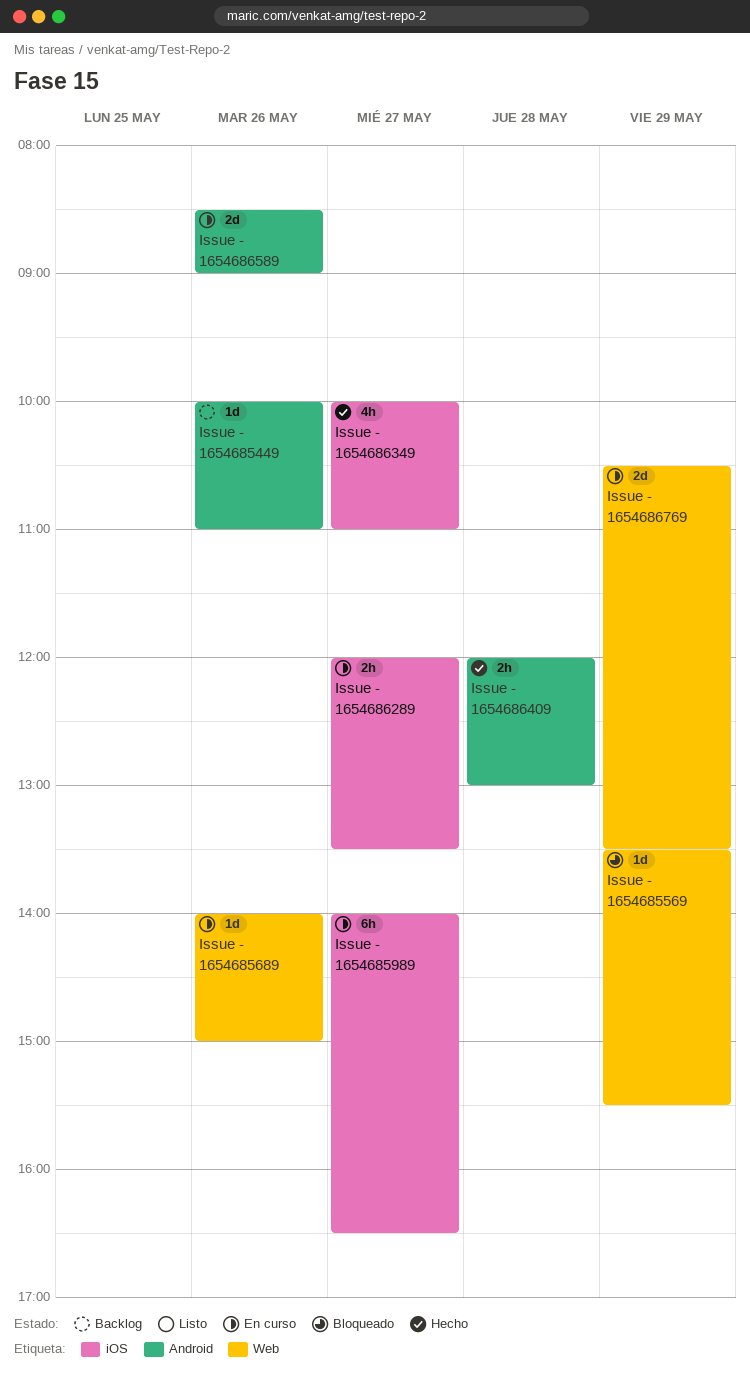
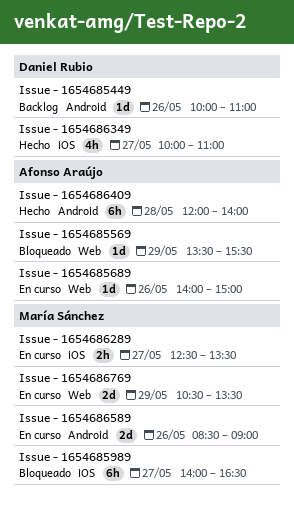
Issue - 1654685989, status: En curso -> Bloqueado
Issue - 1654686289, begins: 12:00 -> 12:30
Issue - 1654686409, estimate: 2h -> 6h
Issue - 1654686409, ends: 13:00 -> 14:00

